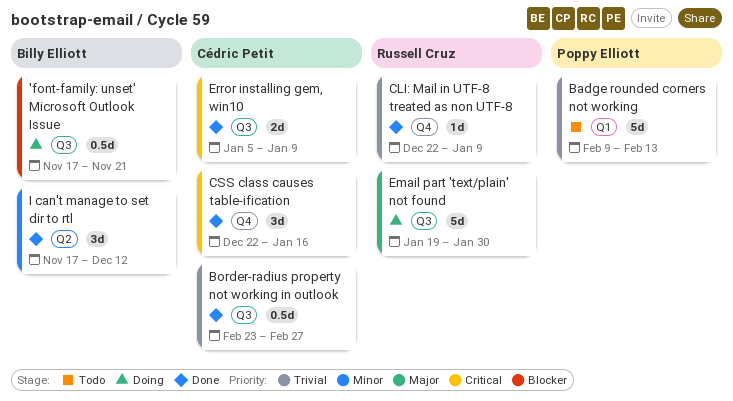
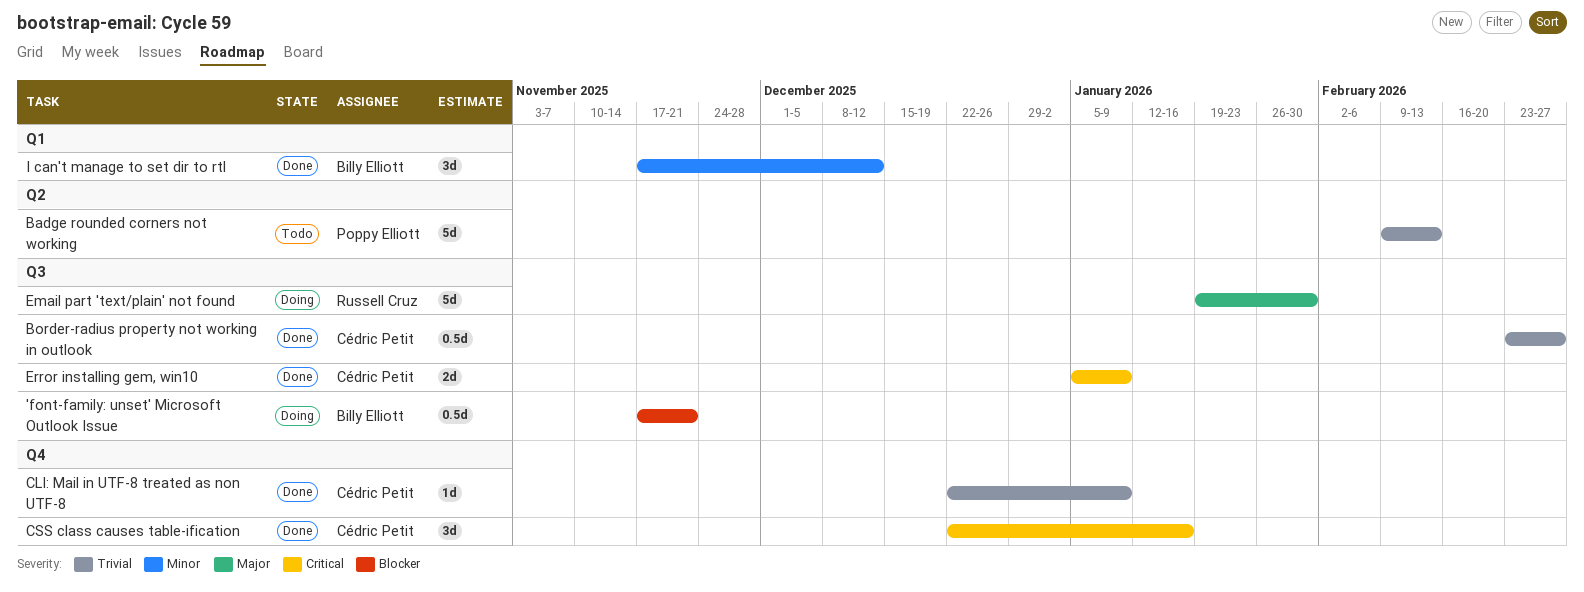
Badge rounded corners not working, label: Q1 -> Q2
CLI: Mail in UTF-8 treated as non UTF-8, owner: Russell Cruz -> Cédric Petit
I can't manage to set dir to rtl, label: Q2 -> Q1

